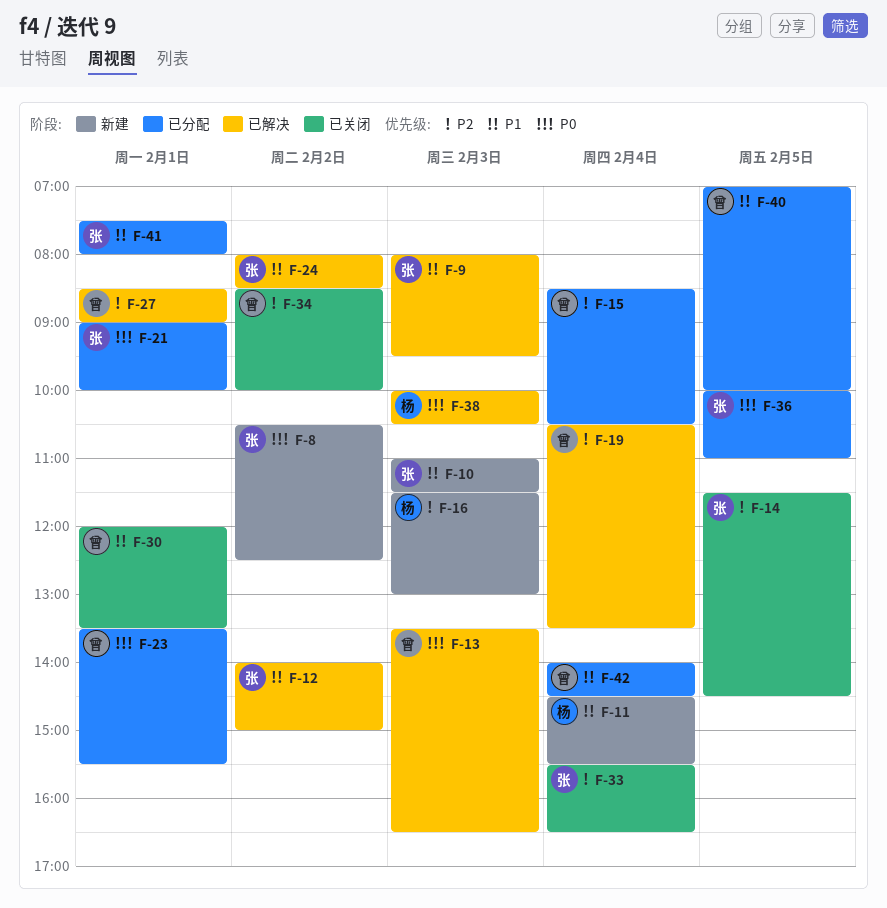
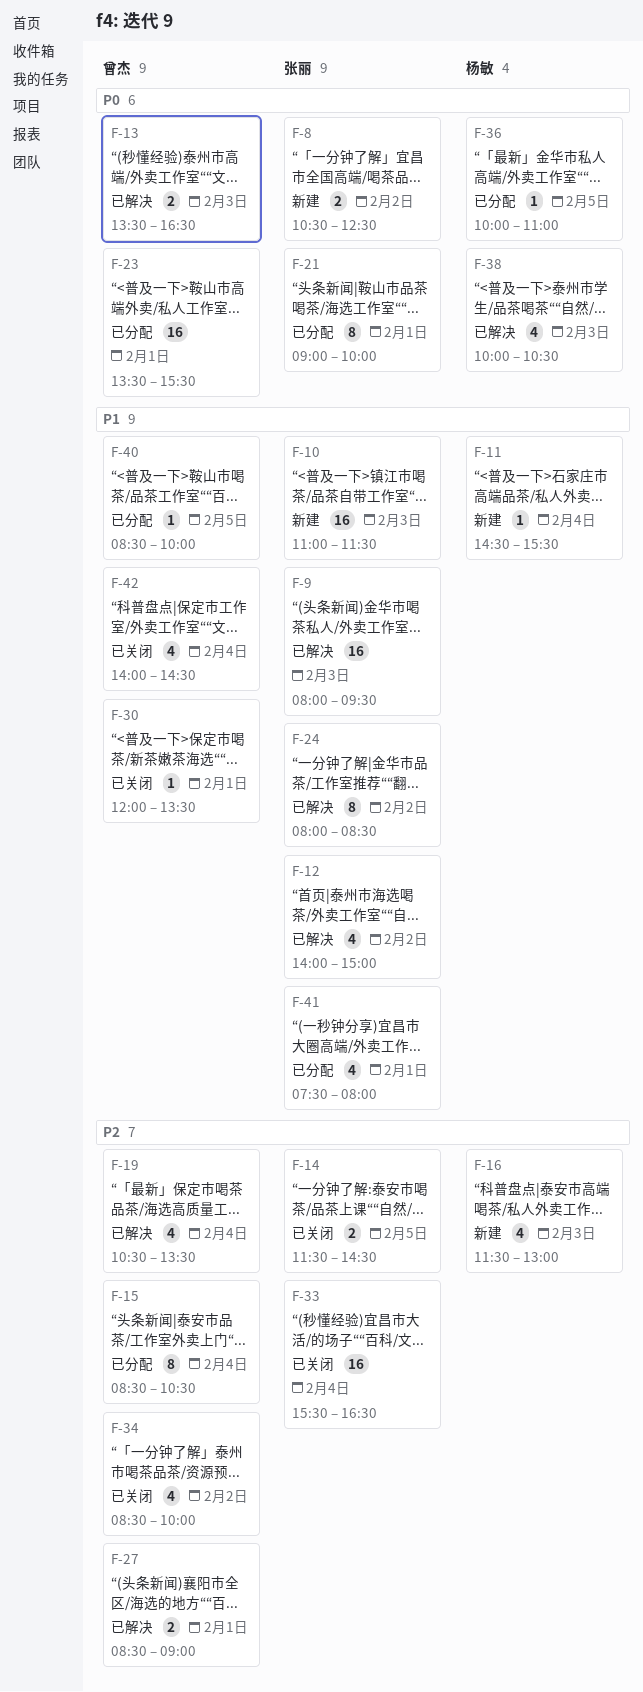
F-36, owner: 张丽 -> 杨敏
F-40, begins: 07:00 -> 08:30
F-42, status: 已分配 -> 已关闭

